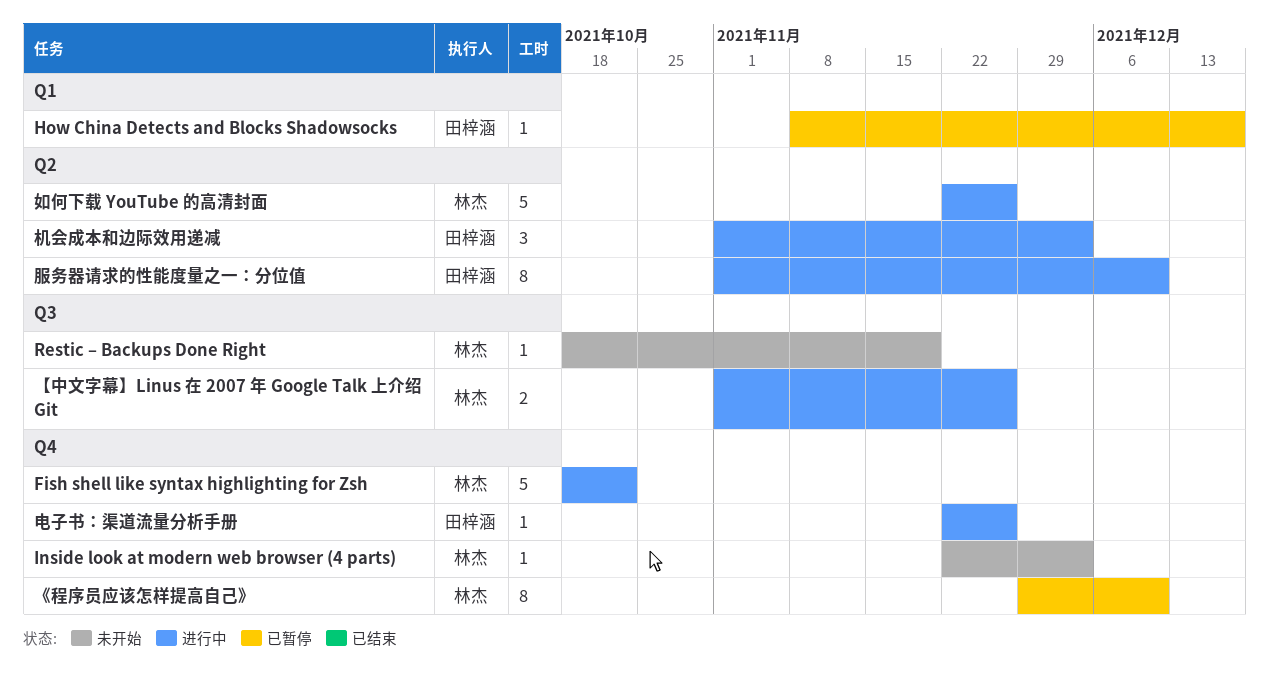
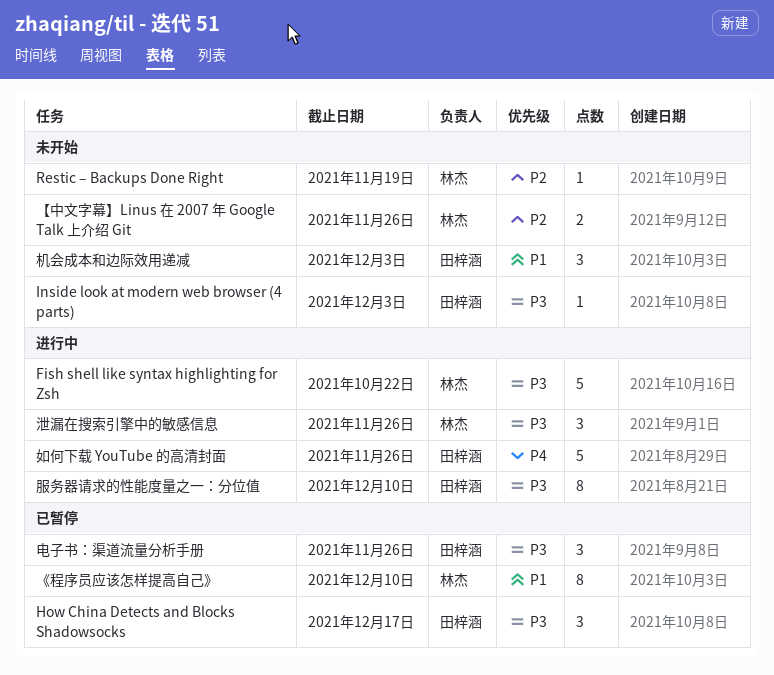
How China Detects and Blocks Shadowsocks, estimate: 1 -> 3
Inside look at modern web browser (4 parts), owner: 林杰 -> 田梓涵
【中文字幕】Linus 在 2007 年 Google Talk 上介绍 Git, status: 进行中 -> 未开始
如何下载 YouTube 的高清封面, owner: 林杰 -> 田梓涵
机会成本和边际效用递减, status: 进行中 -> 未开始
泄漏在搜索引擎中的敏感信息: none -> present
电子书：渠道流量分析手册, status: 进行中 -> 已暂停
电子书：渠道流量分析手册, estimate: 1 -> 3

